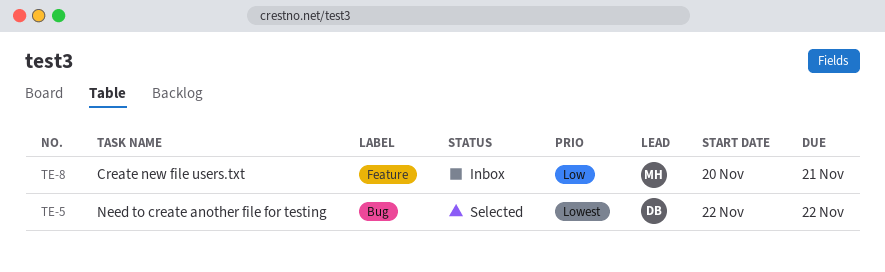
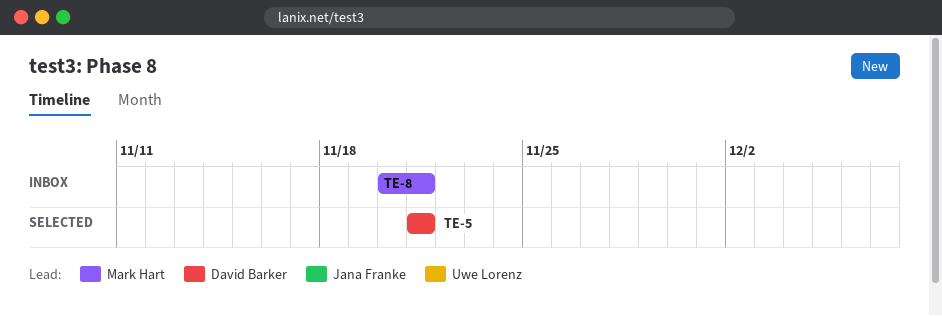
TE-5, start: Nov 22 -> Nov 21
TE-5, due: Nov 22 -> Nov 21

